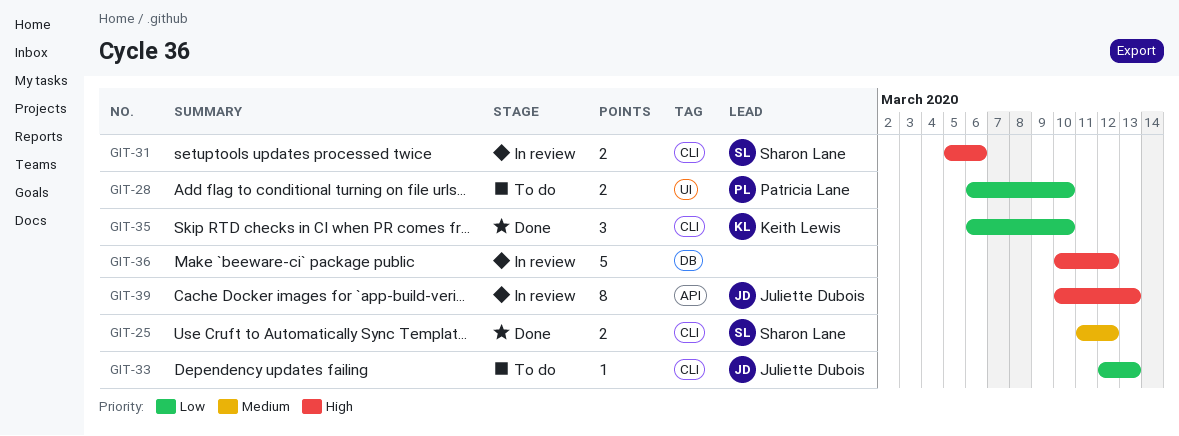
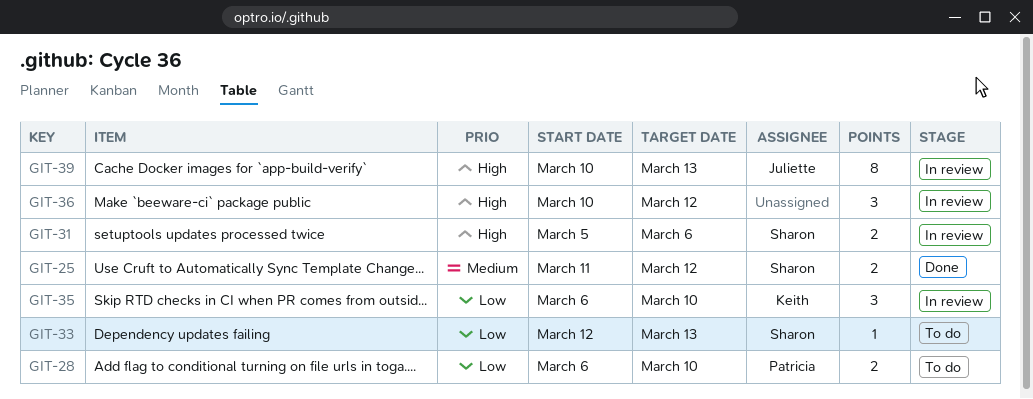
GIT-33, owner: Juliette Dubois -> Sharon Lane
GIT-35, status: Done -> In review
GIT-36, estimate: 5 -> 3

